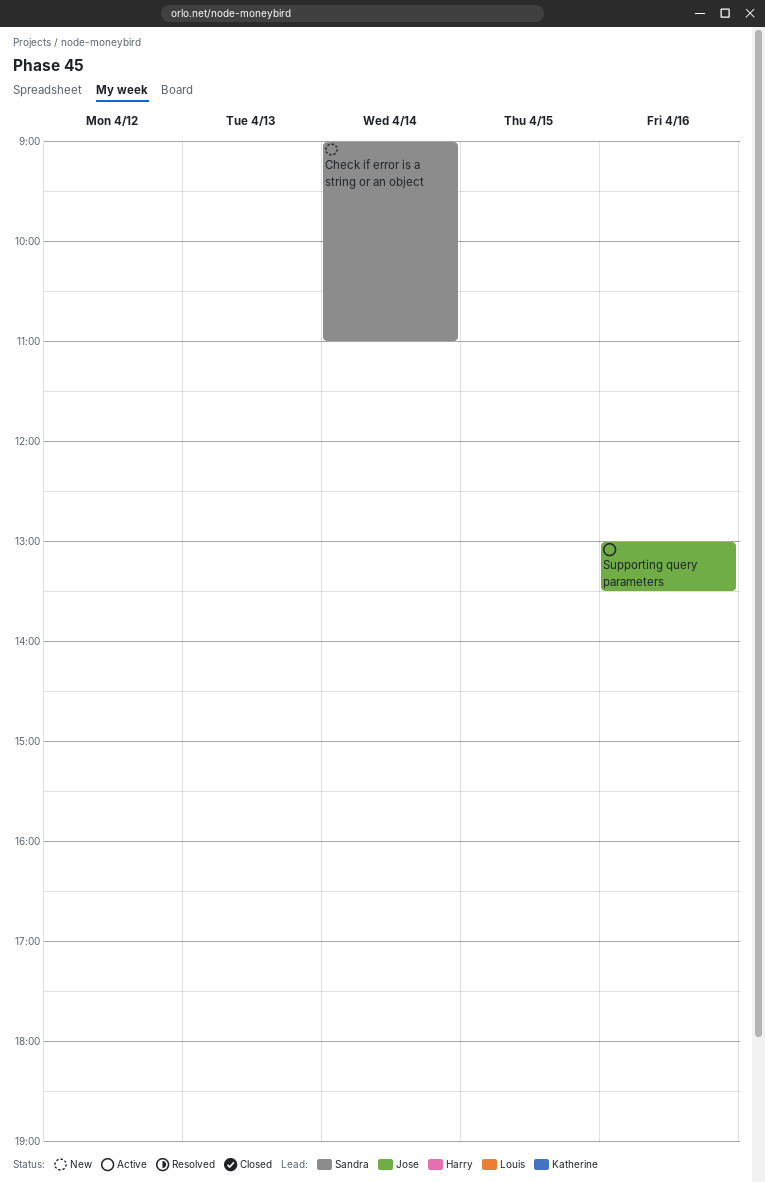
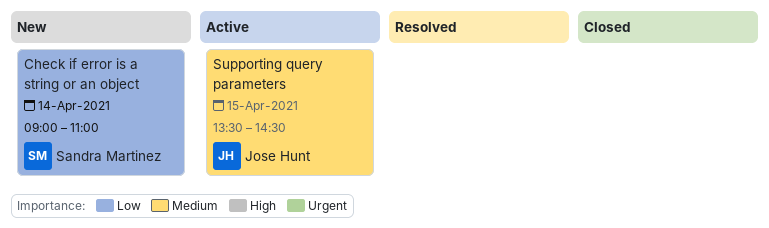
Supporting query parameters, day: Apr 16 -> Apr 15
Supporting query parameters, begins: 13:00 -> 13:30
Supporting query parameters, ends: 13:30 -> 14:30

